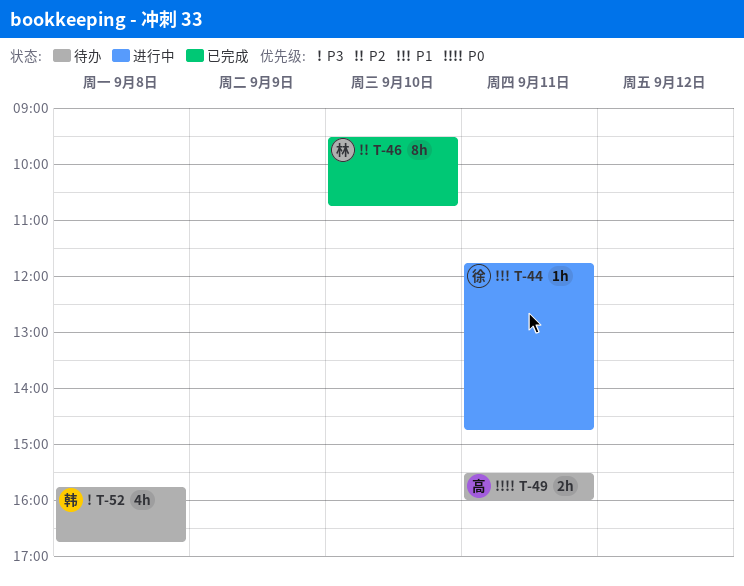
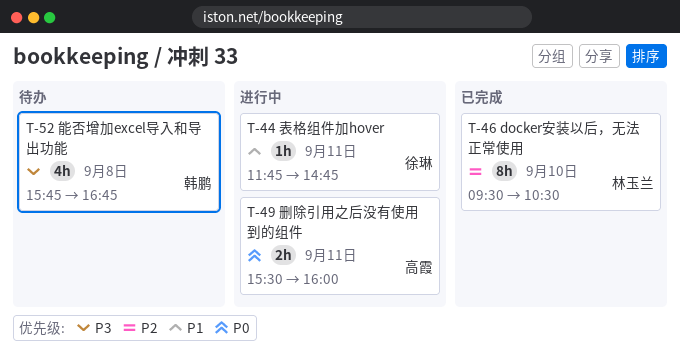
T-46, ends: 10:45 -> 10:30
T-49, status: 待办 -> 进行中

